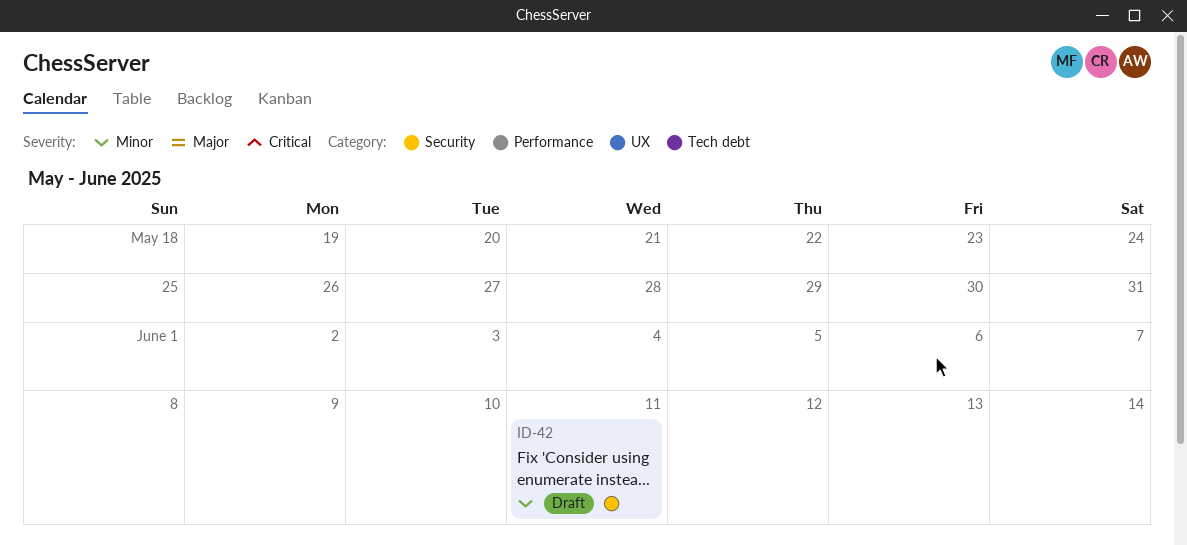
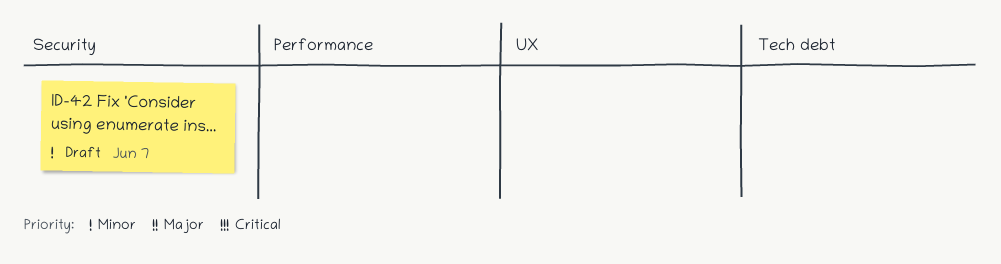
ID-42, due: Jun 11 -> Jun 7

